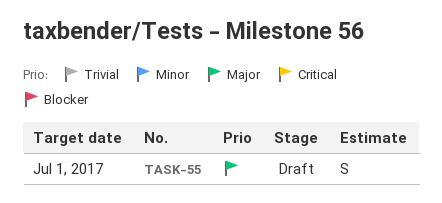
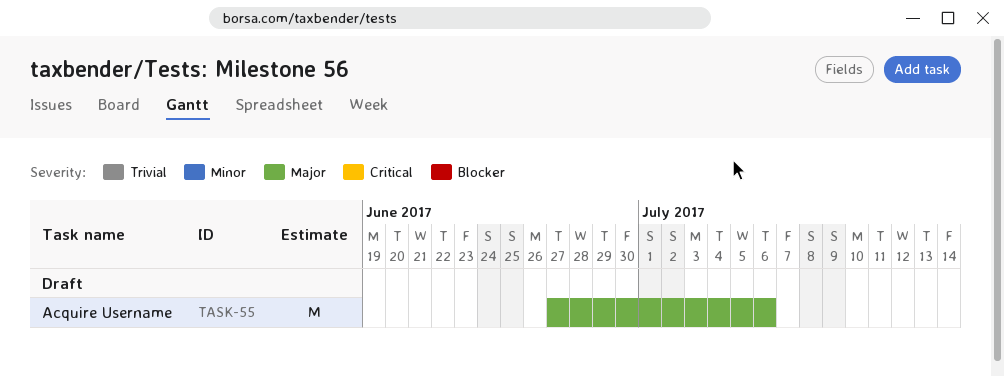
TASK-55, estimate: S -> M
TASK-55, due: Jul 1 -> Jul 6

